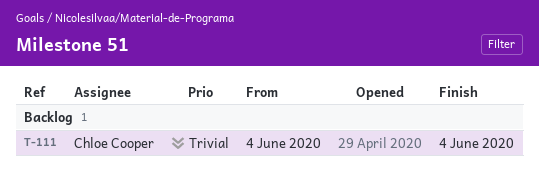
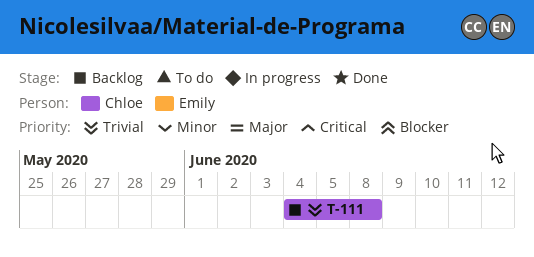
T-111, due: Jun 4 -> Jun 8

